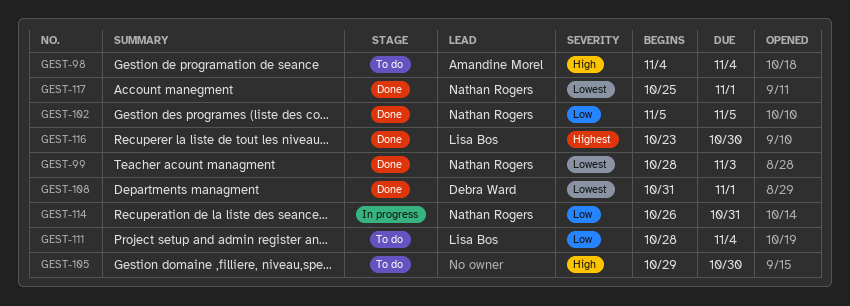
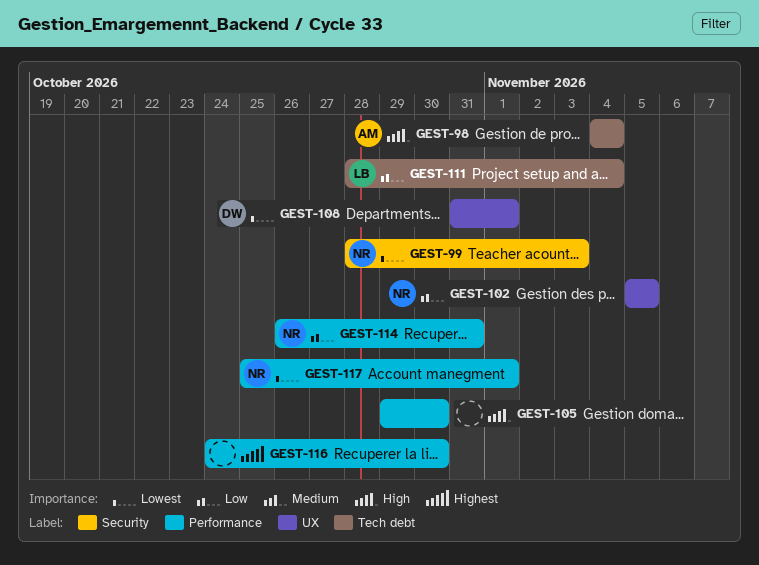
GEST-116, owner: Lisa Bos -> none
GEST-116, start: Oct 23 -> Oct 24

